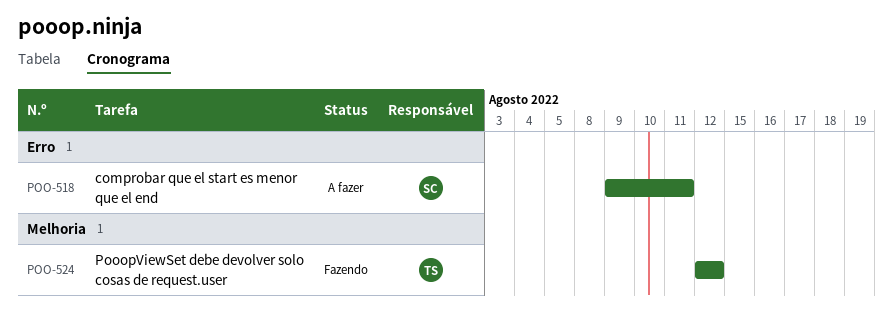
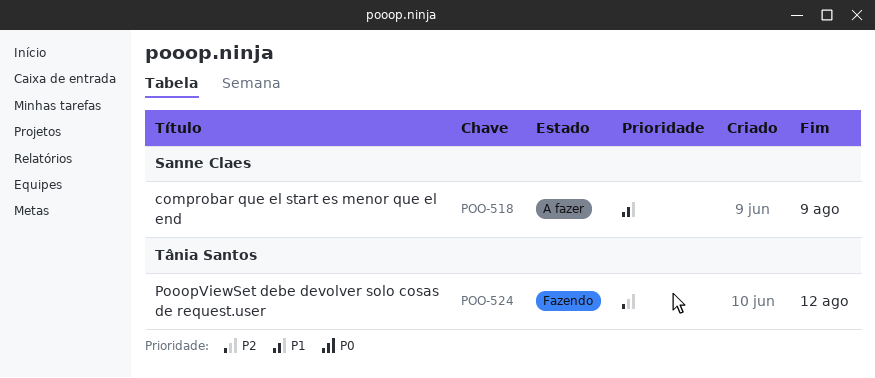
POO-518, due: Aug 11 -> Aug 9

